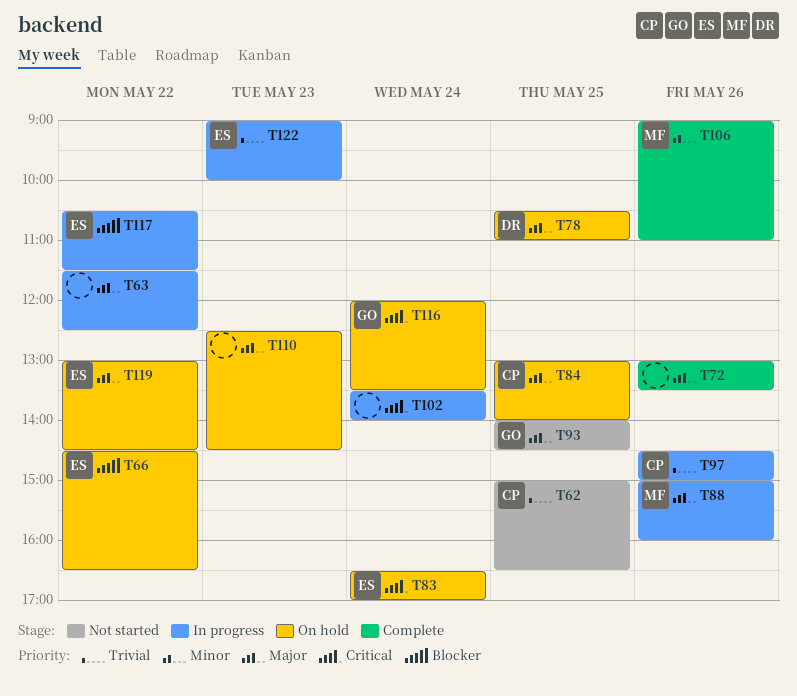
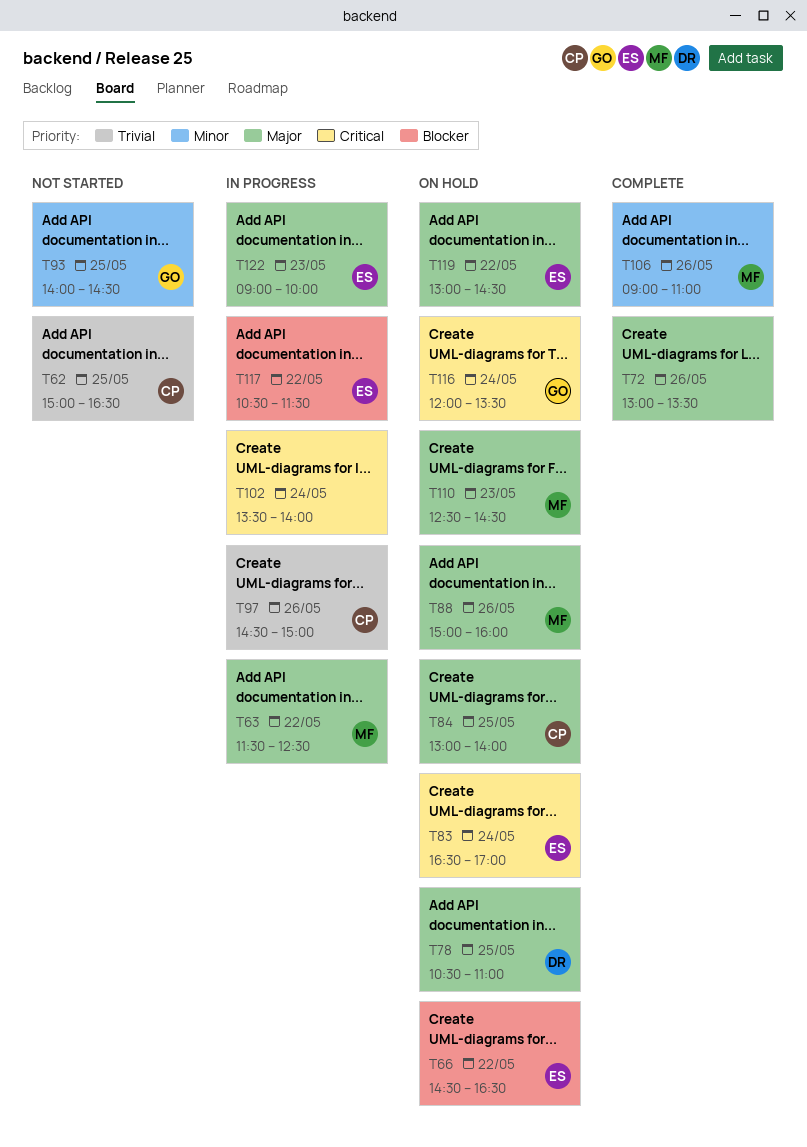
T63, owner: none -> MF
T88, status: In progress -> On hold
T93, priority: Major -> Minor
T110, owner: none -> MF
T122, priority: Trivial -> Major

